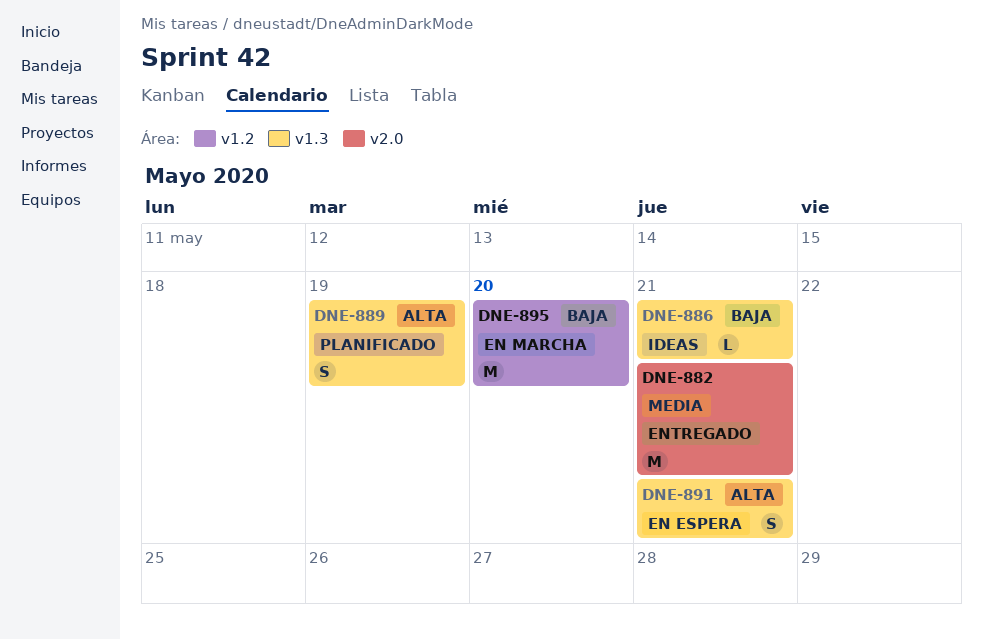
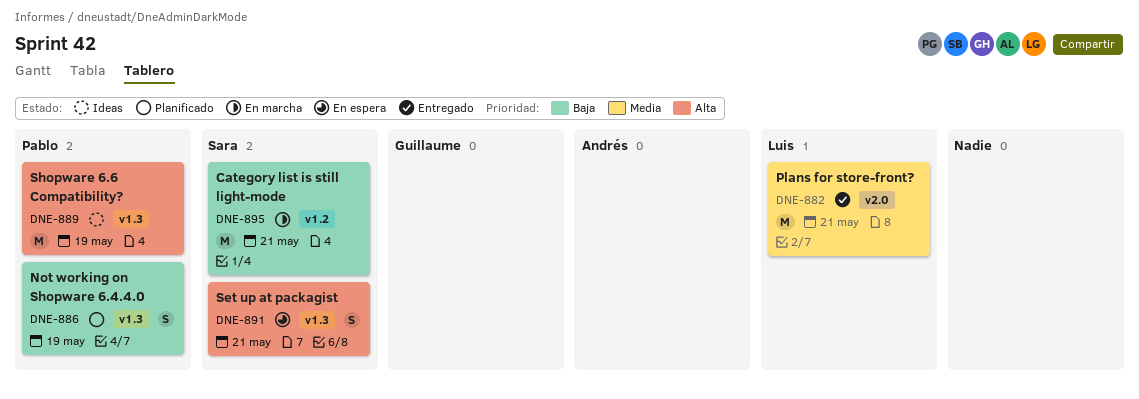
DNE-886, status: Ideas -> Planificado
DNE-886, estimate: L -> S
DNE-886, due: May 21 -> May 19
DNE-889, status: Planificado -> Ideas
DNE-889, estimate: S -> M
DNE-895, due: May 20 -> May 21

